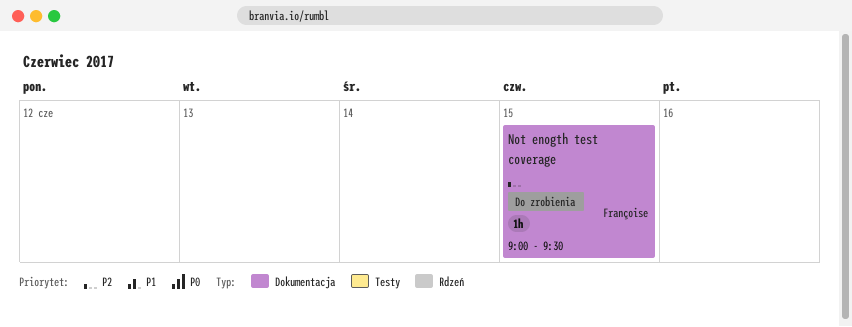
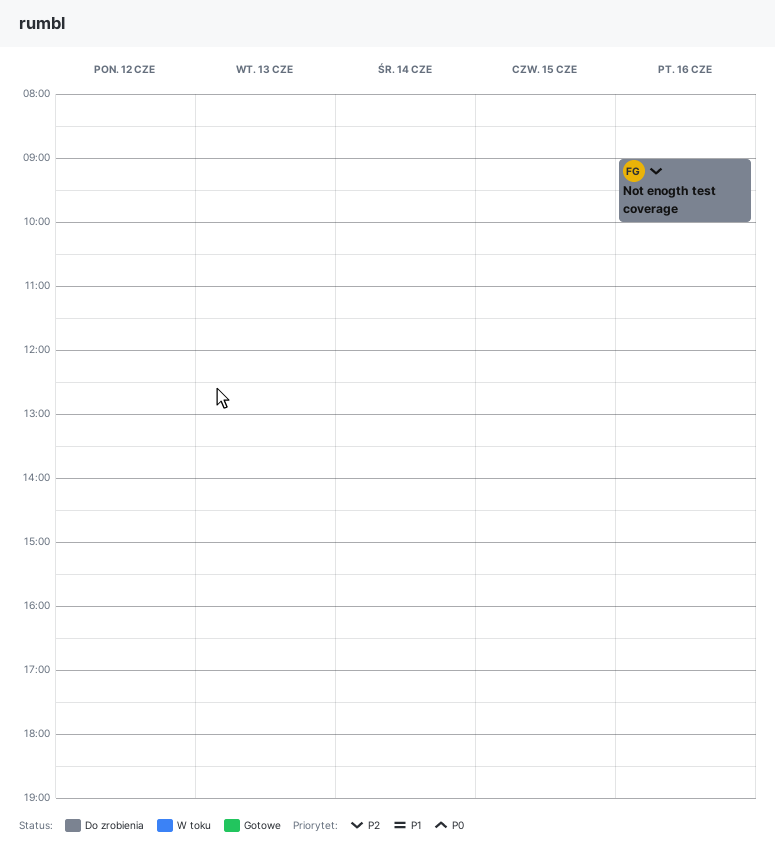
Not enogth test coverage, day: Jun 15 -> Jun 16
Not enogth test coverage, ends: 09:30 -> 10:00

